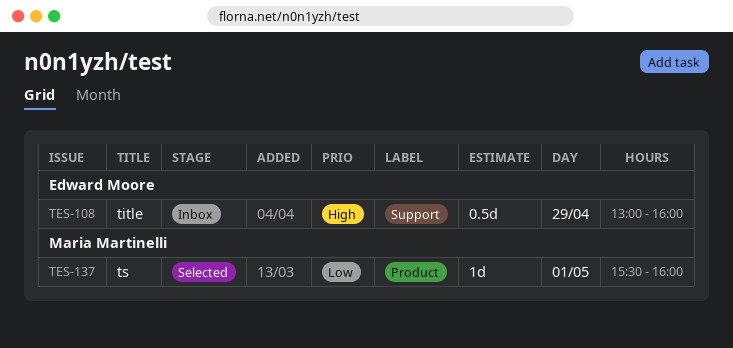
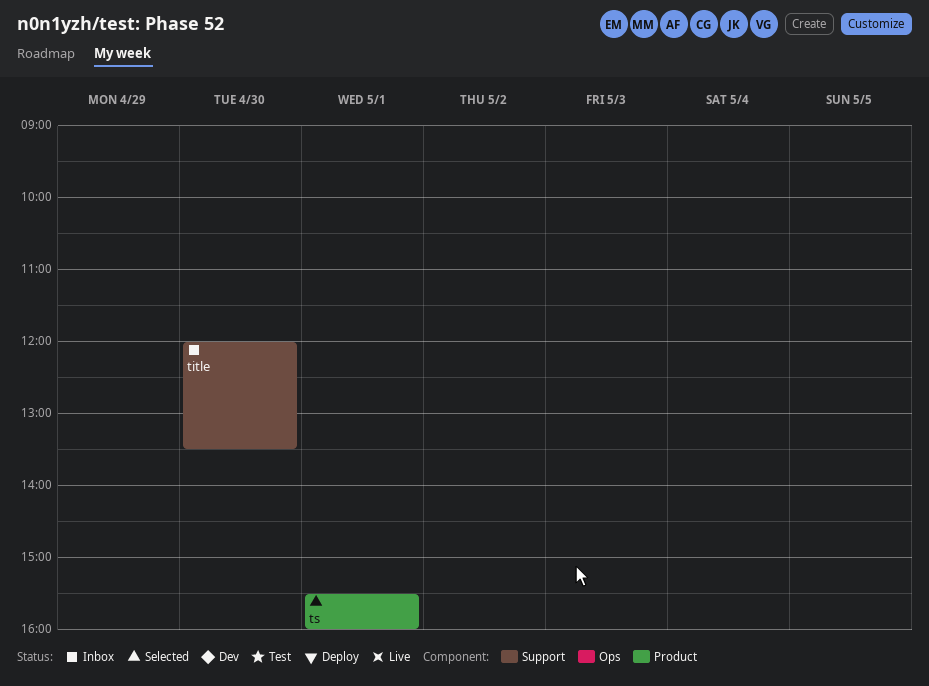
title, day: Apr 29 -> Apr 30
title, begins: 13:00 -> 12:00
title, ends: 16:00 -> 13:30

